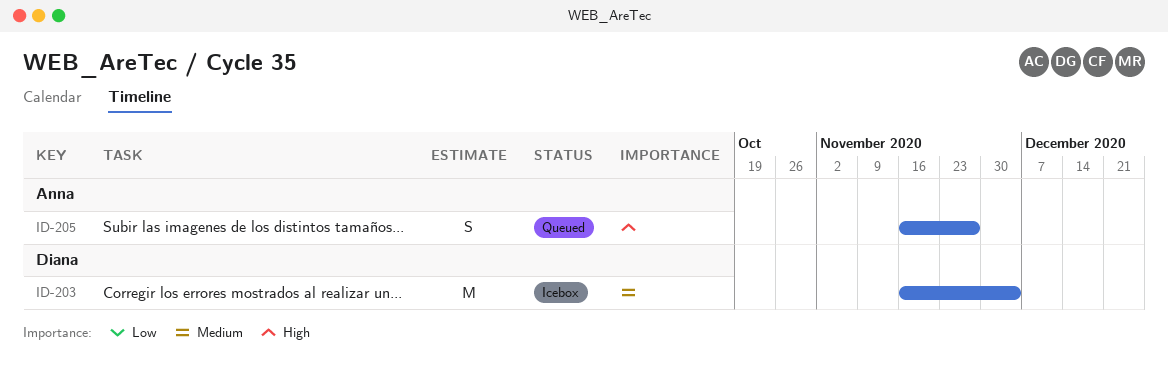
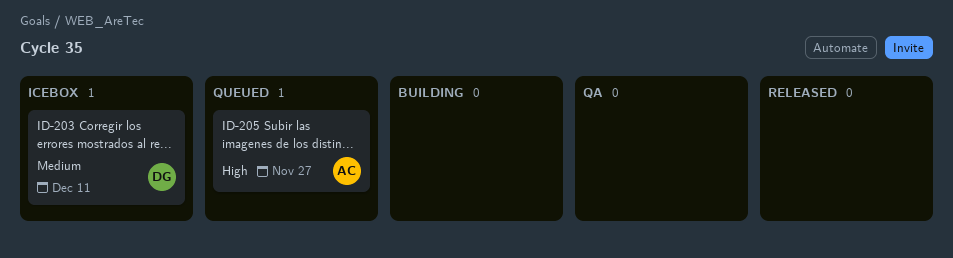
ID-203, due: Dec 4 -> Dec 11

